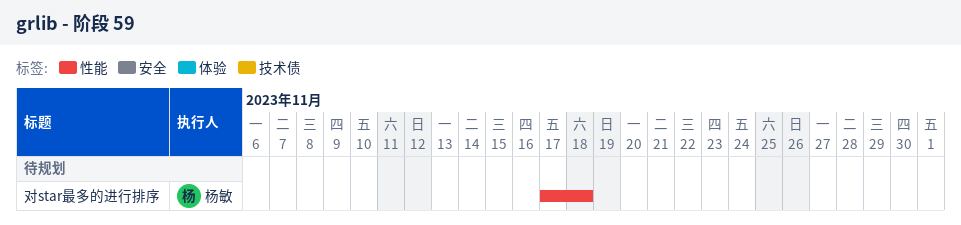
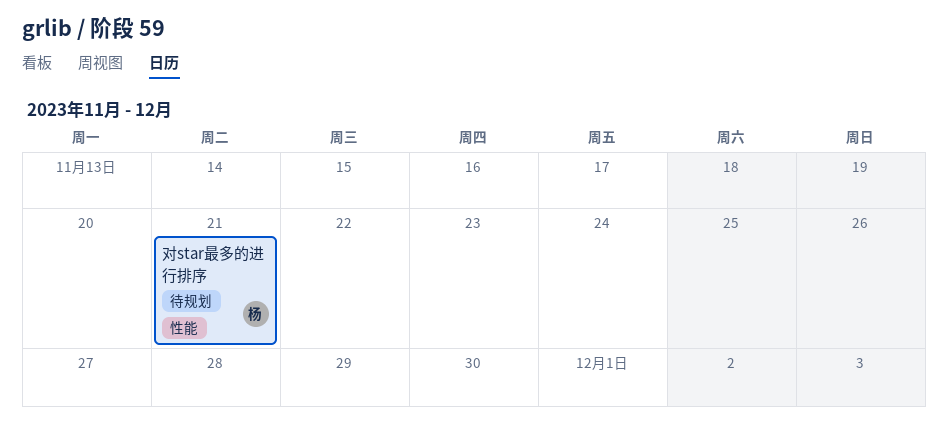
对star最多的进行排序, due: Nov 18 -> Nov 21

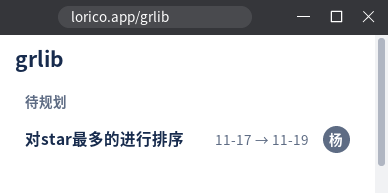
对star最多的进行排序, due: Nov 21 -> Nov 19

